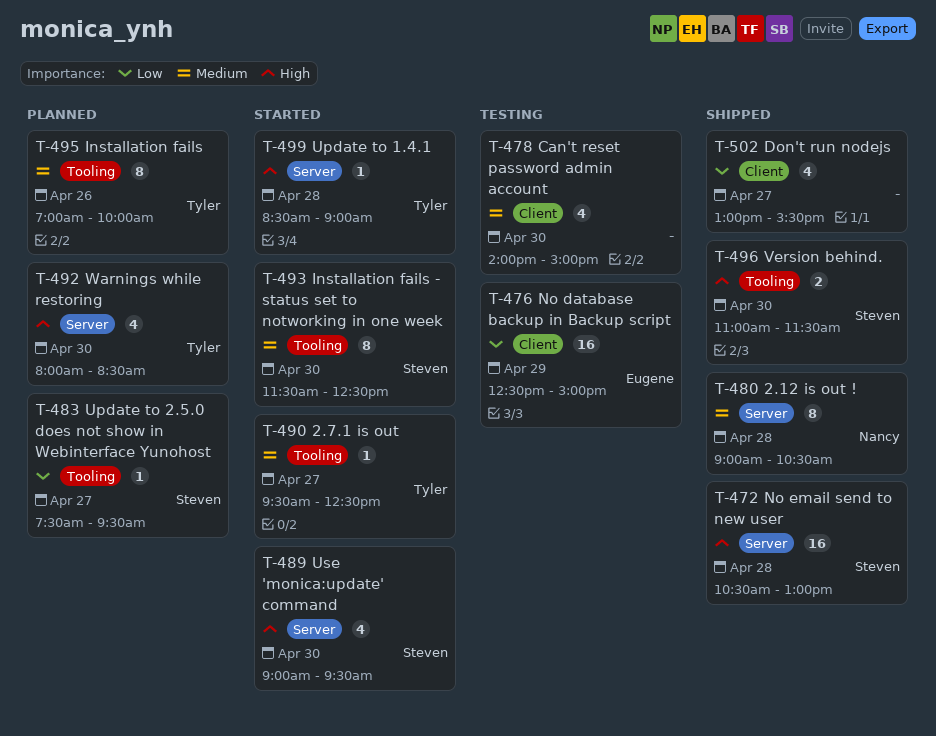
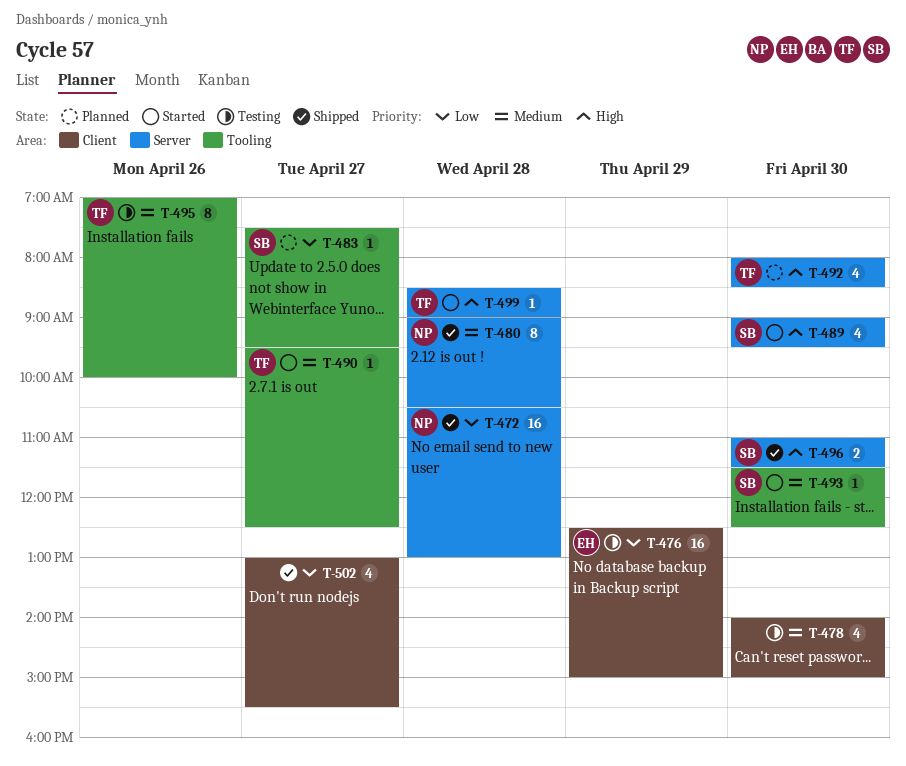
T-472, owner: Steven -> Nancy
T-472, priority: High -> Low
T-493, estimate: 8 -> 1
T-495, status: Planned -> Testing
T-496, label: Tooling -> Server

